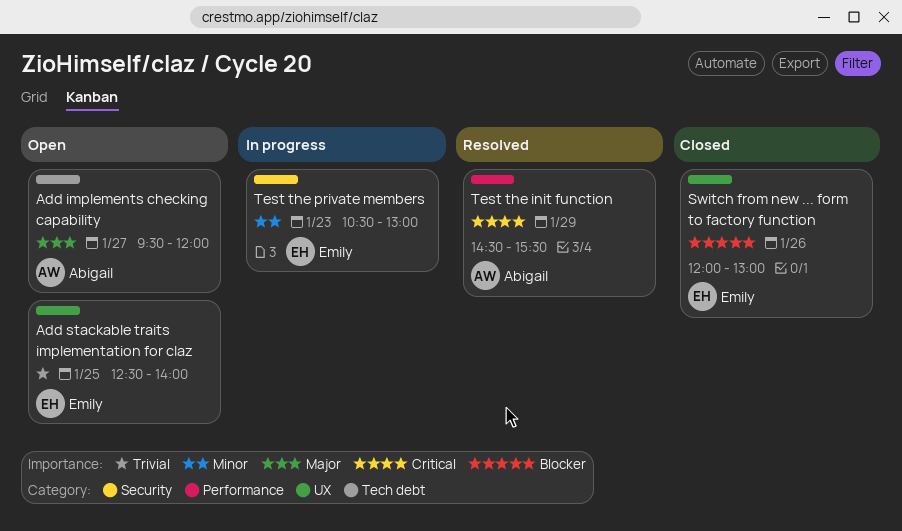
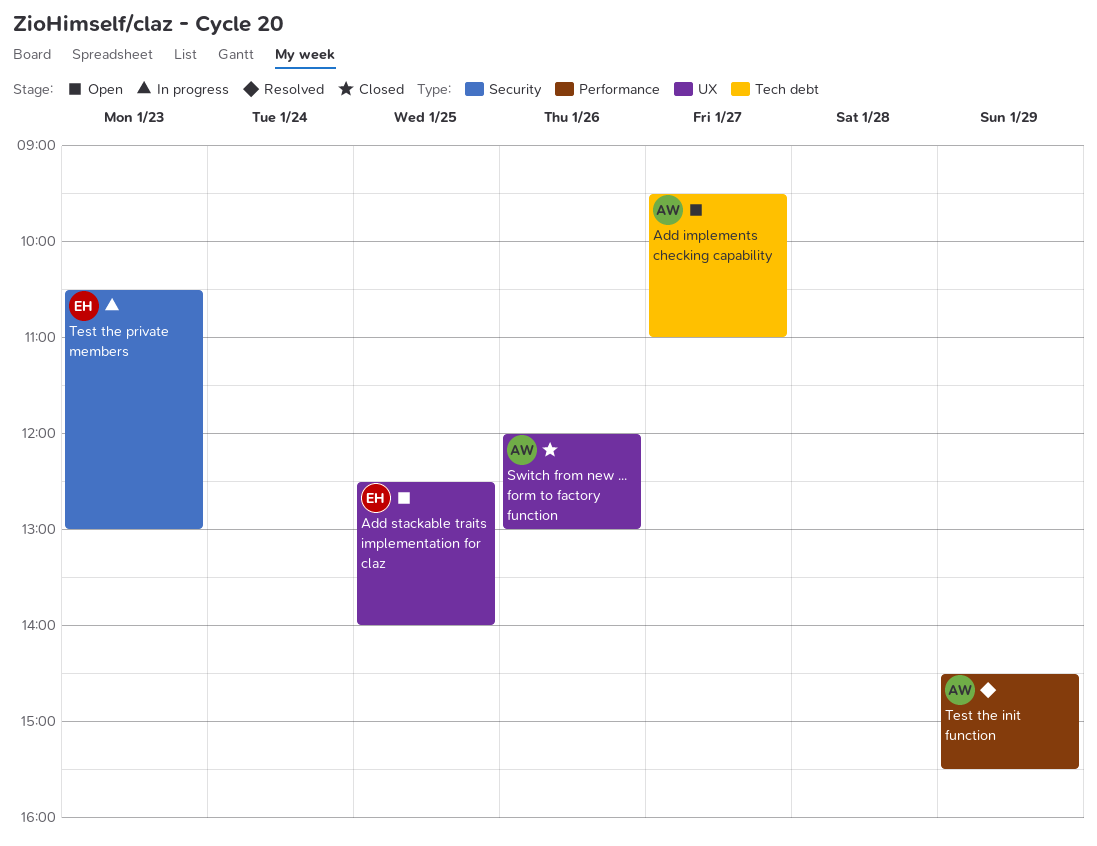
Add implements checking capability, ends: 12:00 -> 11:00
Switch from new ... form to factory function, owner: Emily -> Abigail

